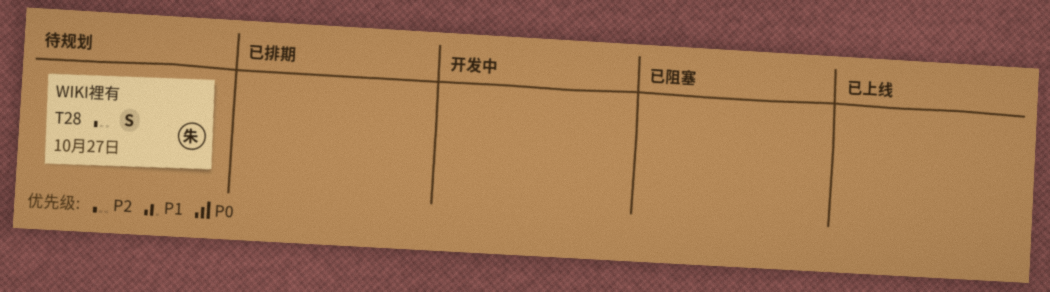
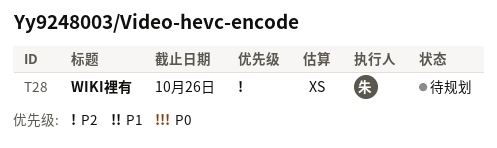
T28, estimate: S -> XS
T28, due: Oct 27 -> Oct 26

